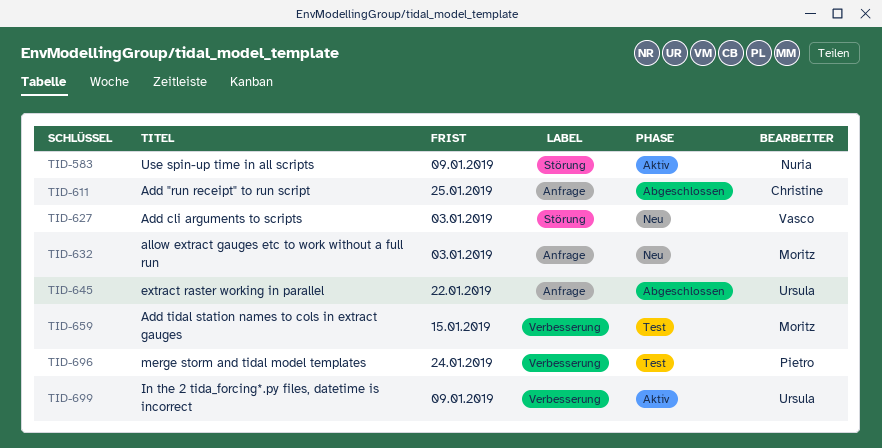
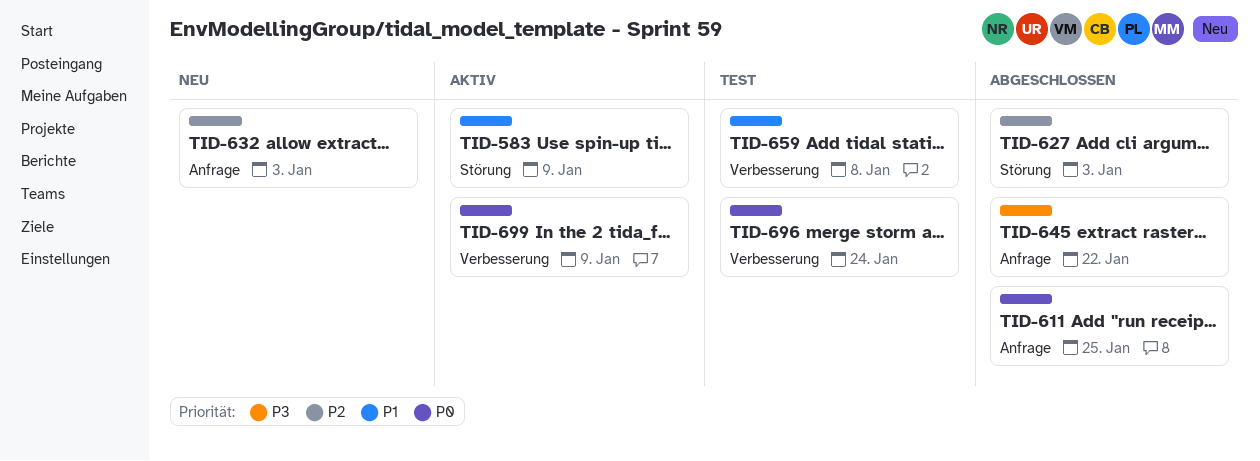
TID-627, status: Neu -> Abgeschlossen
TID-659, due: Jan 15 -> Jan 8

